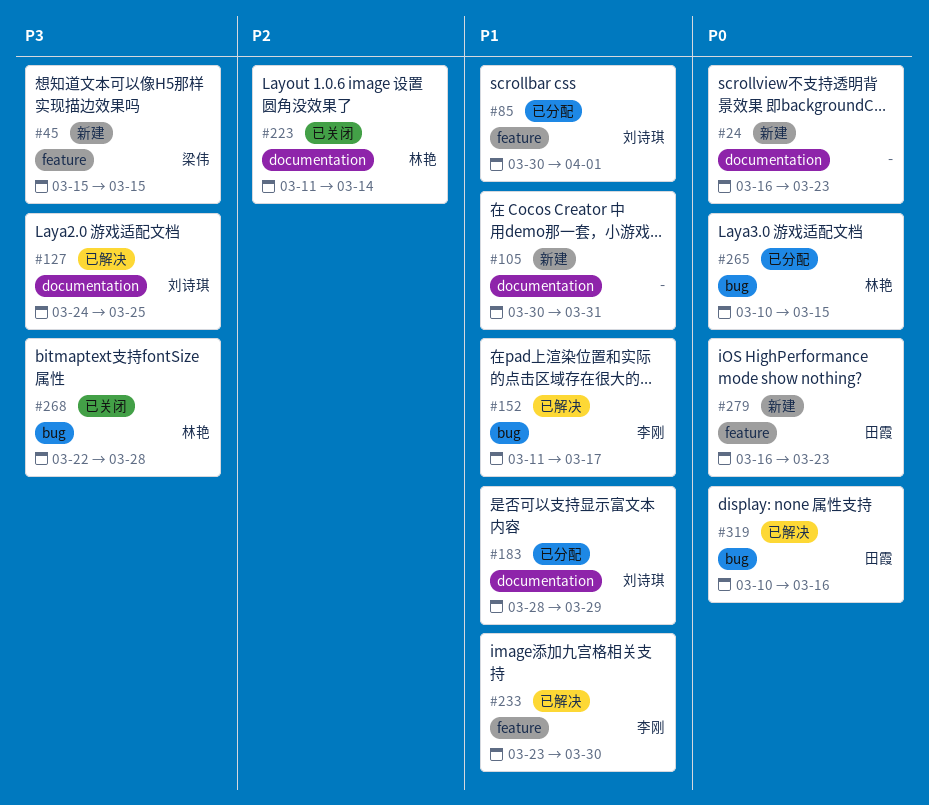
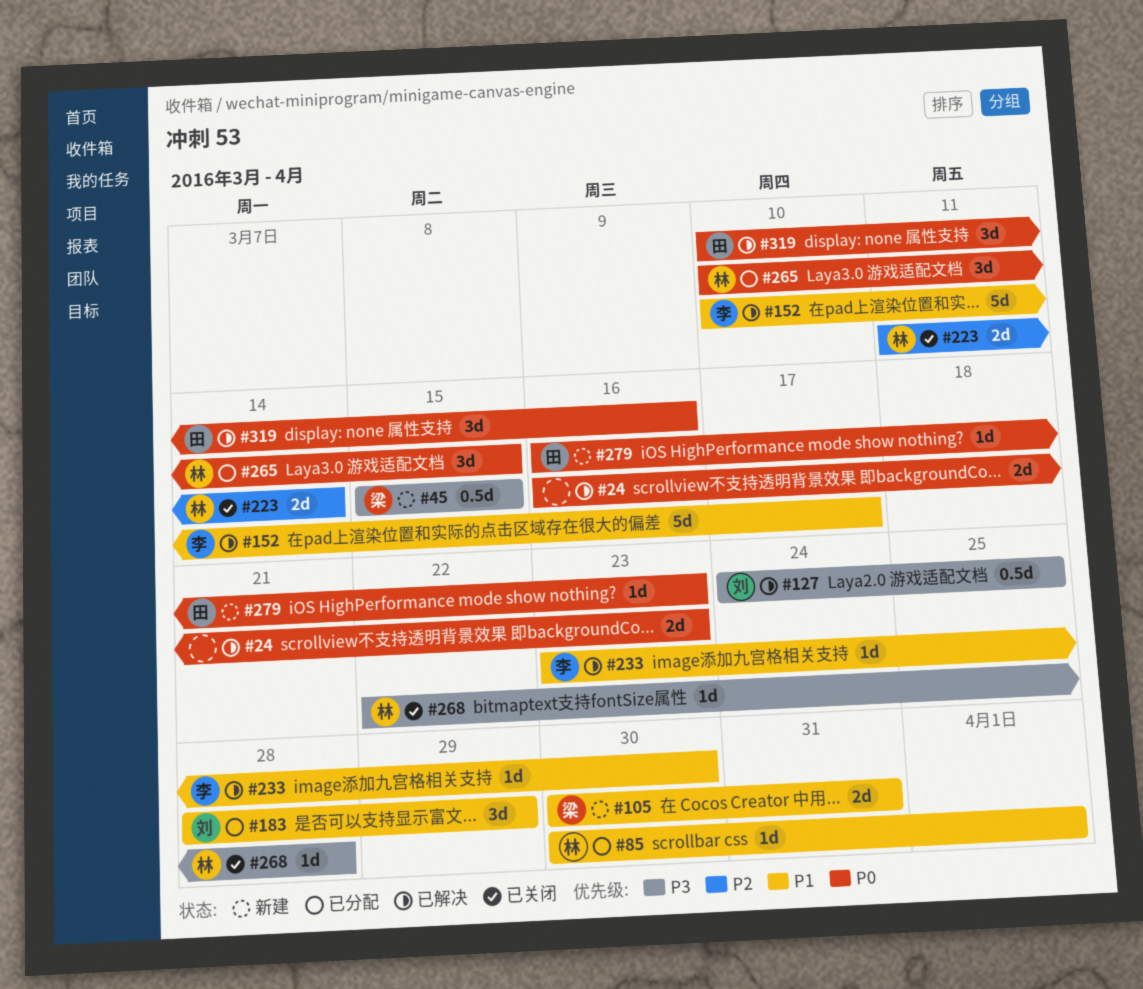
#24, status: 新建 -> 已解决
#85, owner: 刘诗琪 -> 林艳
#105, owner: none -> 梁伟
#152, start: Mar 11 -> Mar 10

